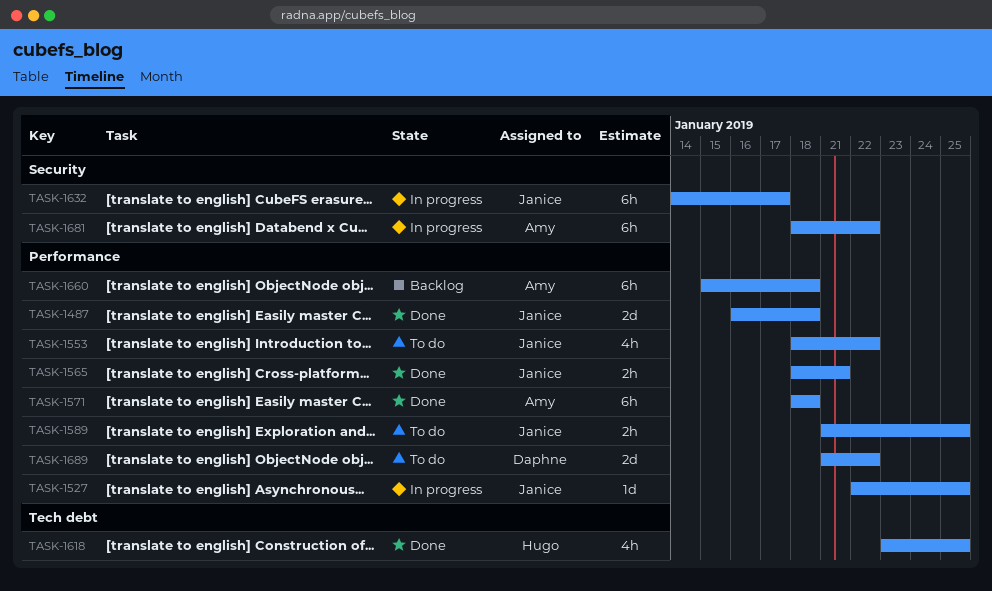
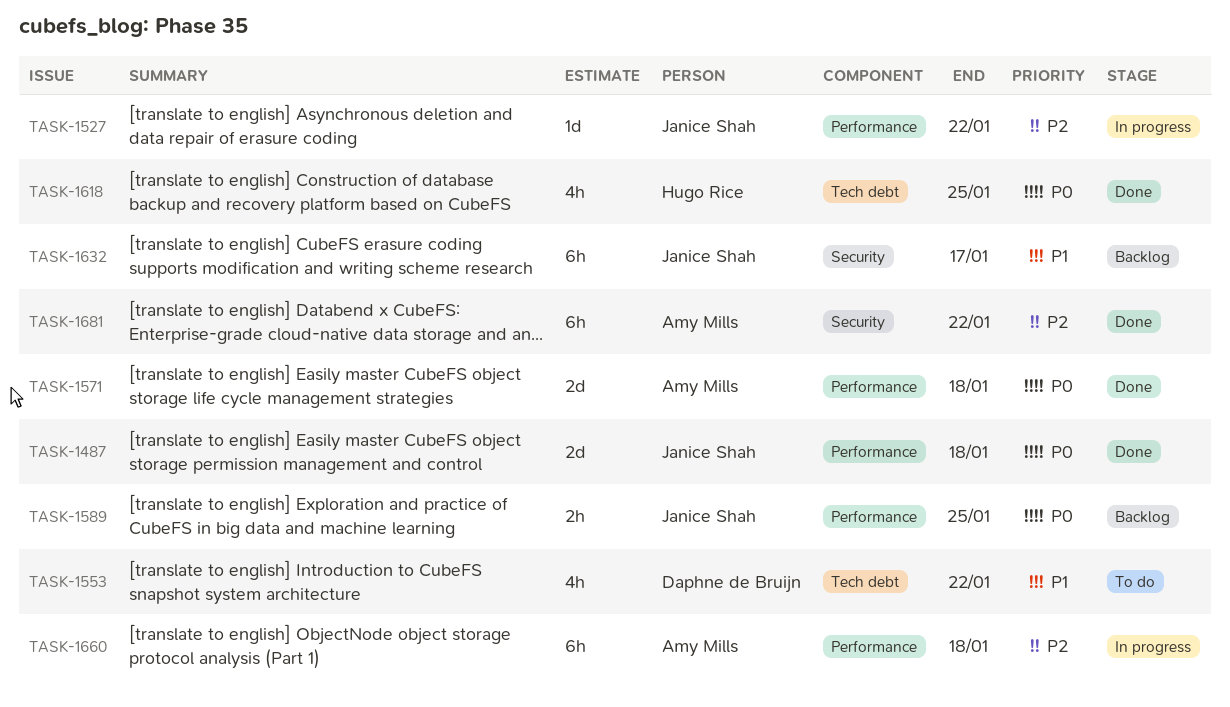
TASK-1527, due: Jan 25 -> Jan 22
TASK-1553, owner: Janice Shah -> Daphne de Bruijn
TASK-1553, label: Performance -> Tech debt
TASK-1565: present -> none
TASK-1571, estimate: 6h -> 2d
TASK-1589, status: To do -> Backlog
TASK-1632, status: In progress -> Backlog
TASK-1660, status: Backlog -> In progress
TASK-1681, status: In progress -> Done
TASK-1689: present -> none

